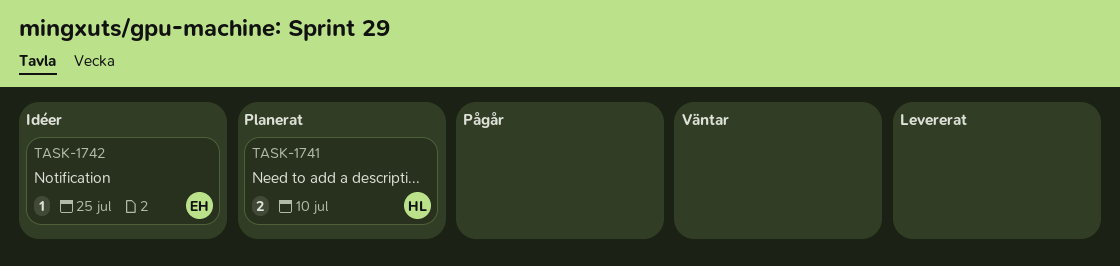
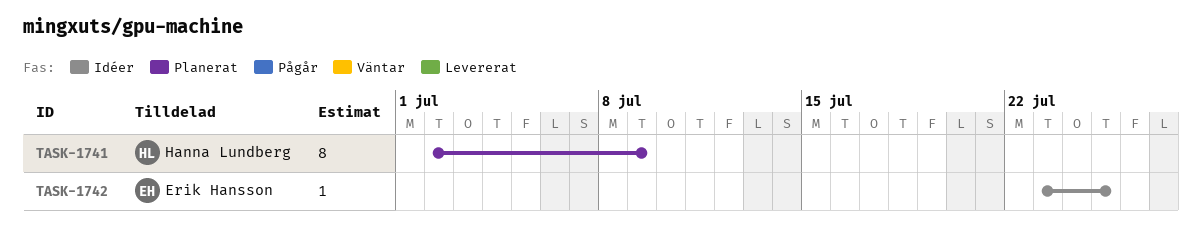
TASK-1741, estimate: 2 -> 8
TASK-1741, due: Jul 10 -> Jul 9

